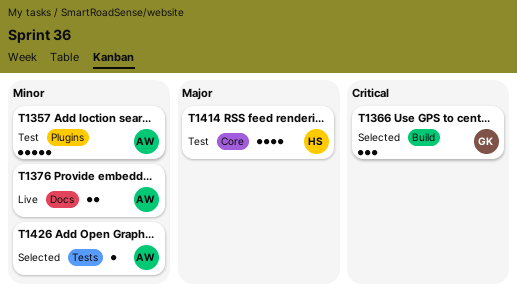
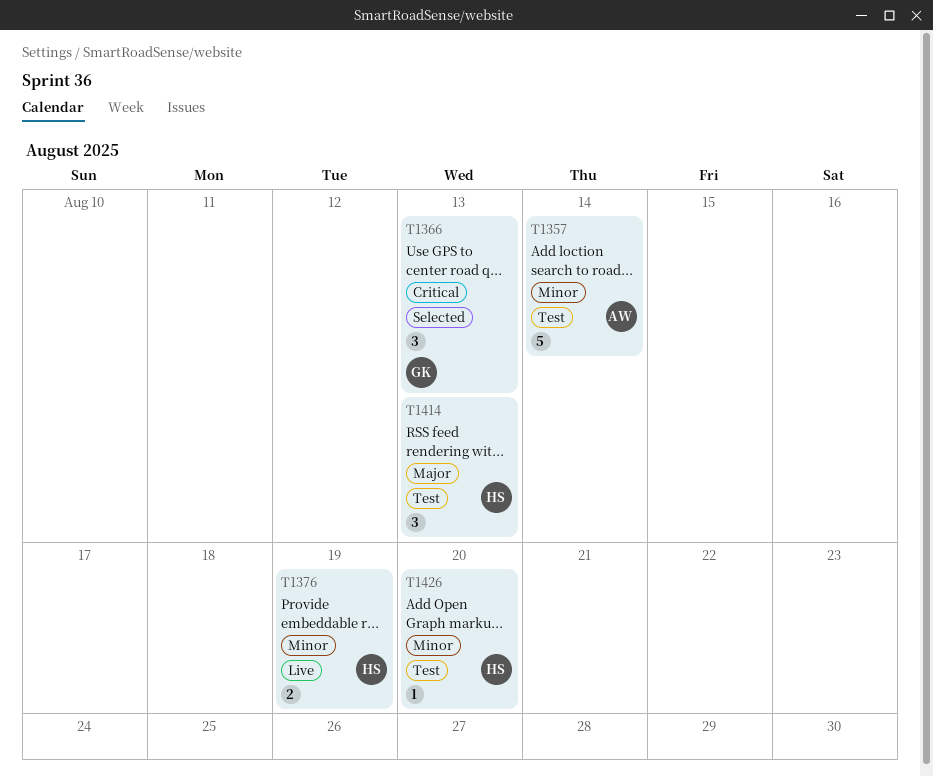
T1376, owner: AW -> HS
T1414, estimate: 4 -> 3
T1426, status: Selected -> Test
T1426, owner: AW -> HS

